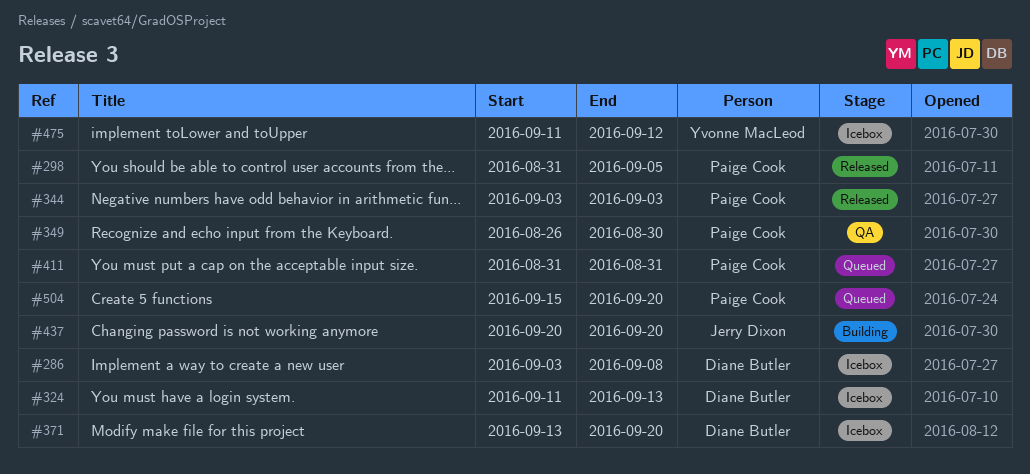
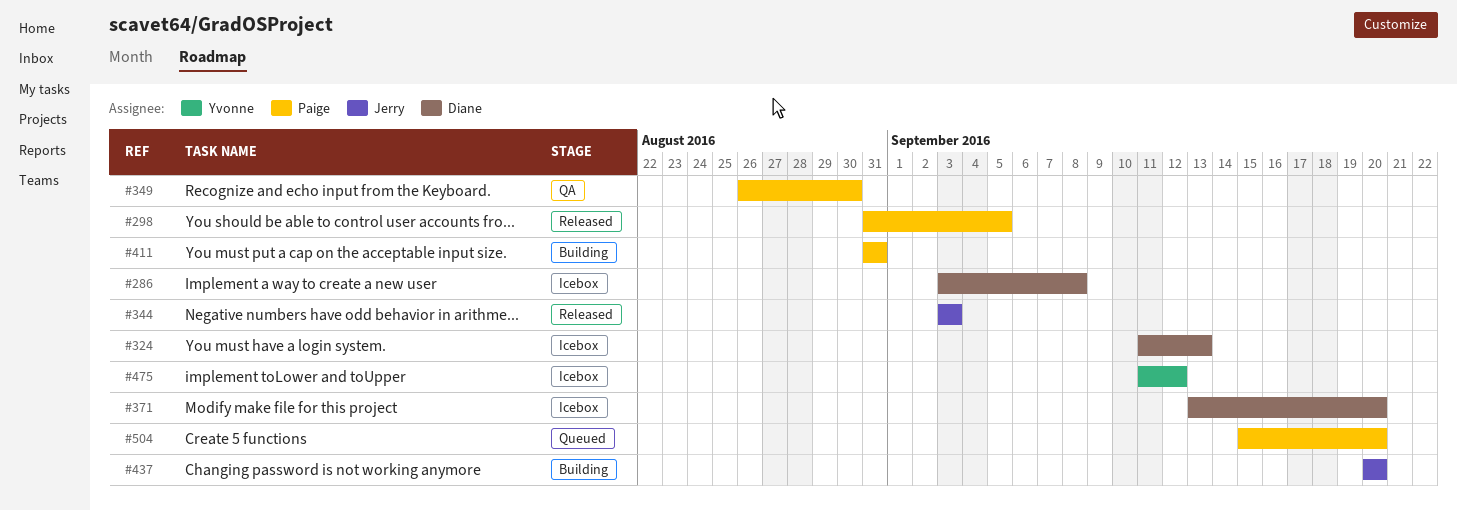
#344, owner: Paige Cook -> Jerry Dixon
#411, status: Queued -> Building

